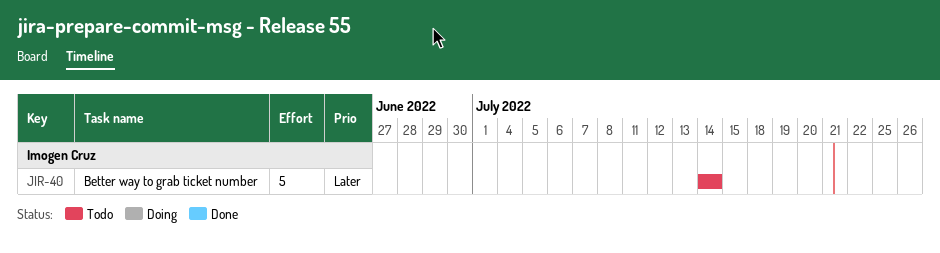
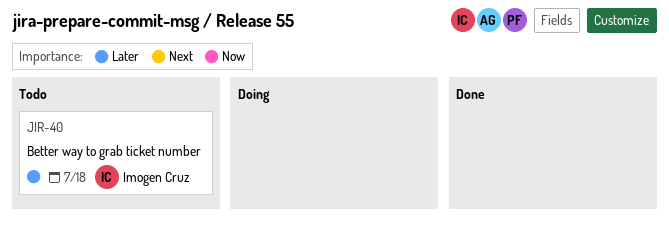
JIR-40, due: Jul 14 -> Jul 18

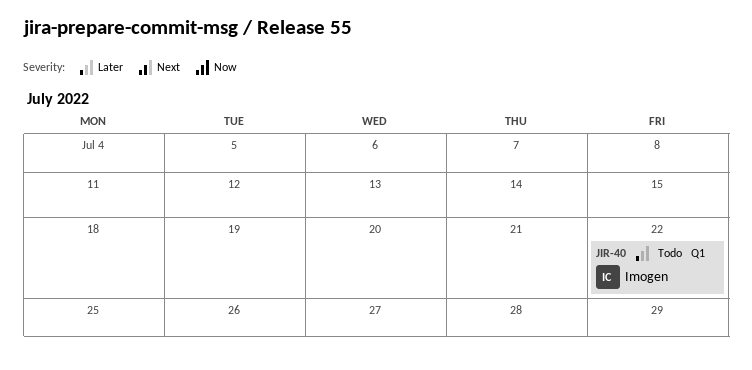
JIR-40, due: Jul 18 -> Jul 22

